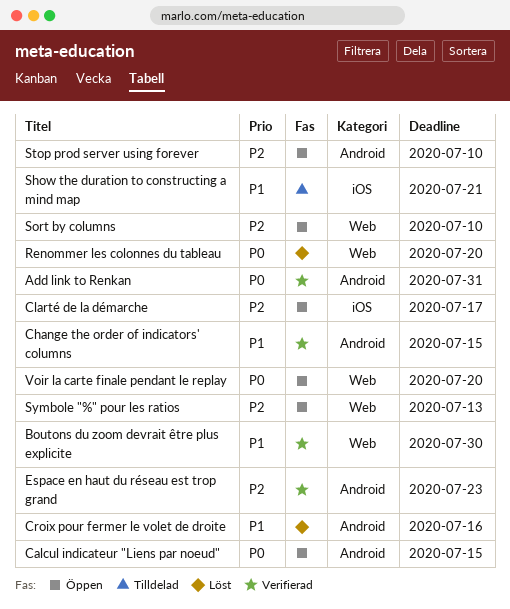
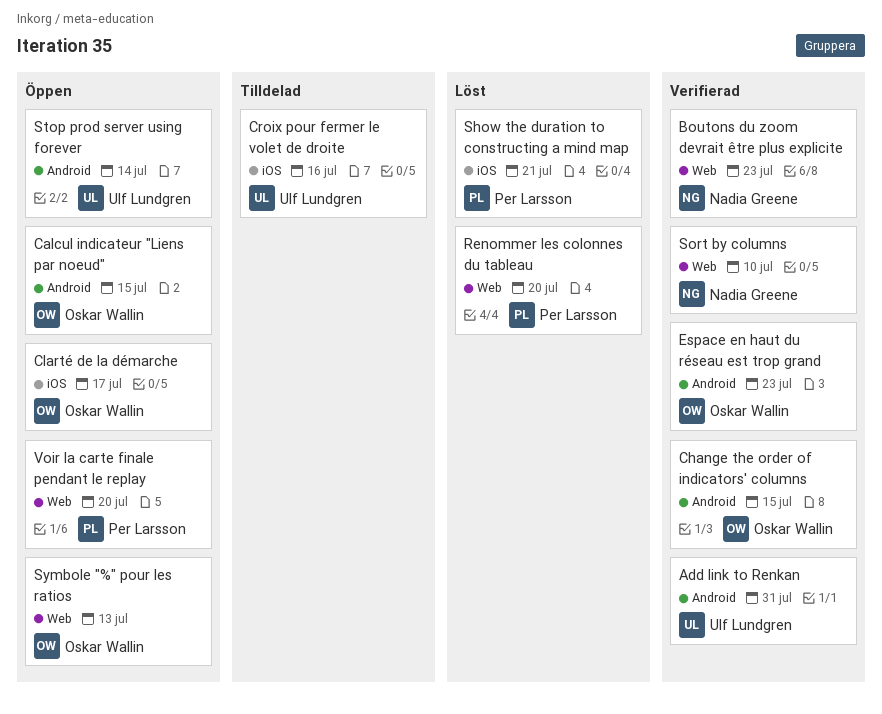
Boutons du zoom devrait être plus explicite, due: Jul 30 -> Jul 23
Croix pour fermer le volet de droite, status: Löst -> Tilldelad
Croix pour fermer le volet de droite, label: Android -> iOS
Show the duration to constructing a mind map, status: Tilldelad -> Löst
Sort by columns, status: Öppen -> Verifierad
Stop prod server using forever, due: Jul 10 -> Jul 14

